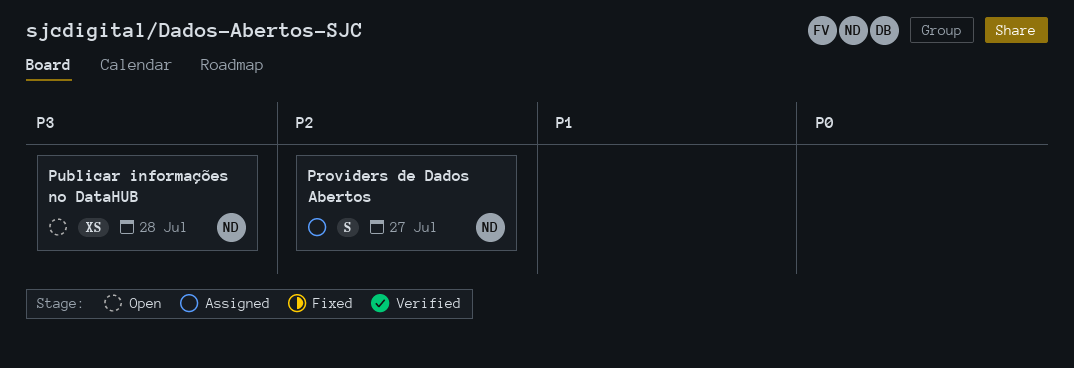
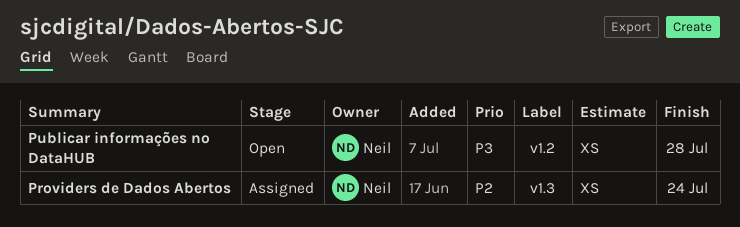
Providers de Dados Abertos, estimate: S -> XS
Providers de Dados Abertos, due: Jul 27 -> Jul 24

